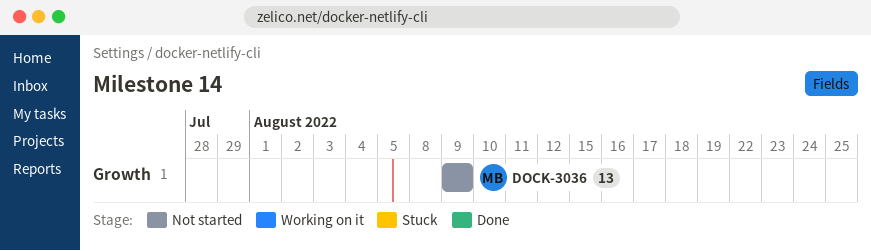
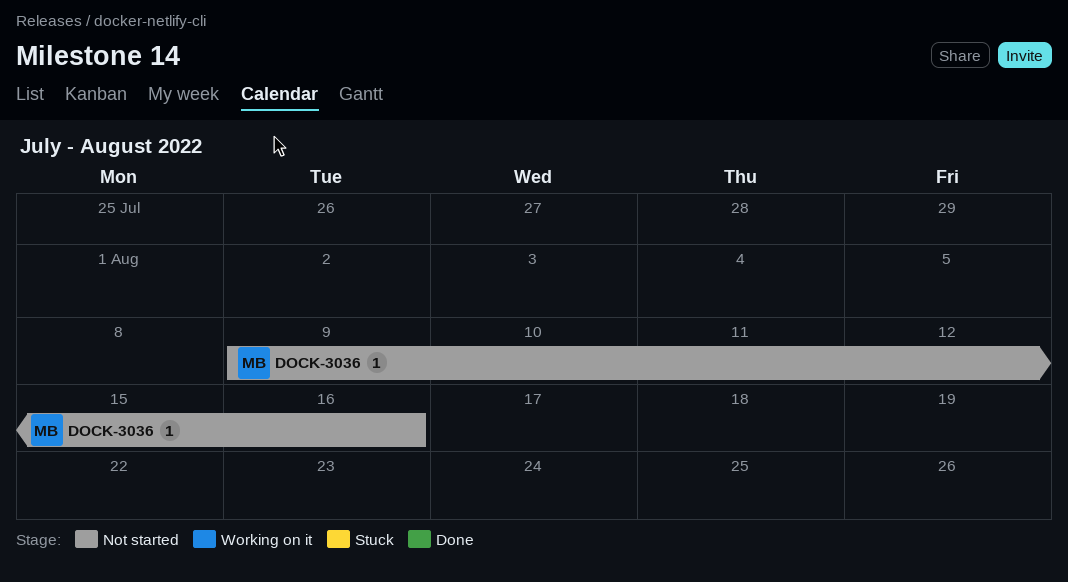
DOCK-3036, estimate: 13 -> 1
DOCK-3036, due: Aug 9 -> Aug 16

